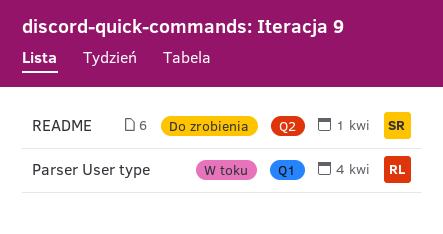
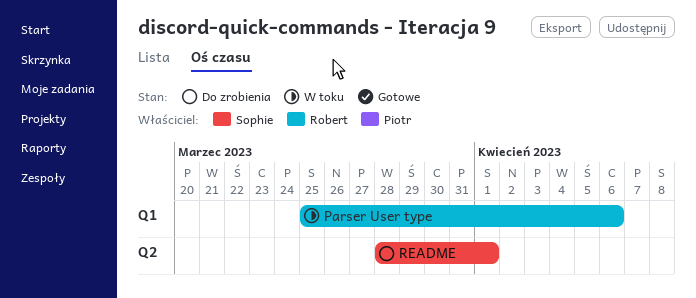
Parser User type, due: Apr 4 -> Apr 6

